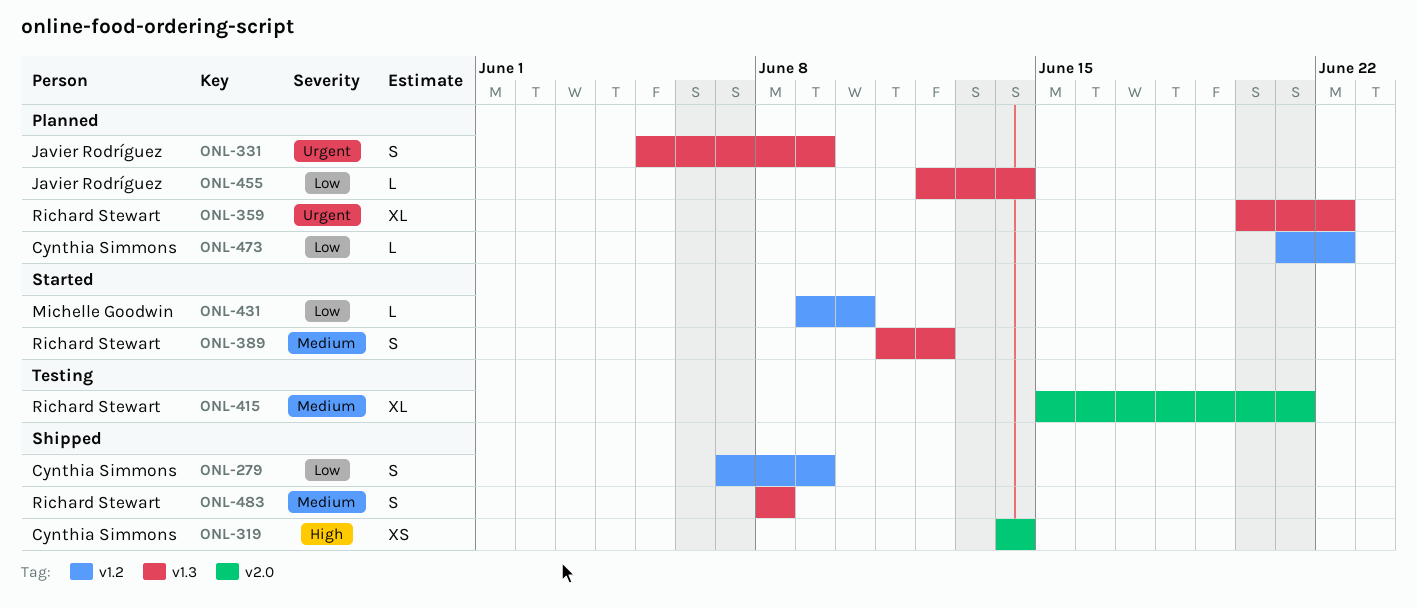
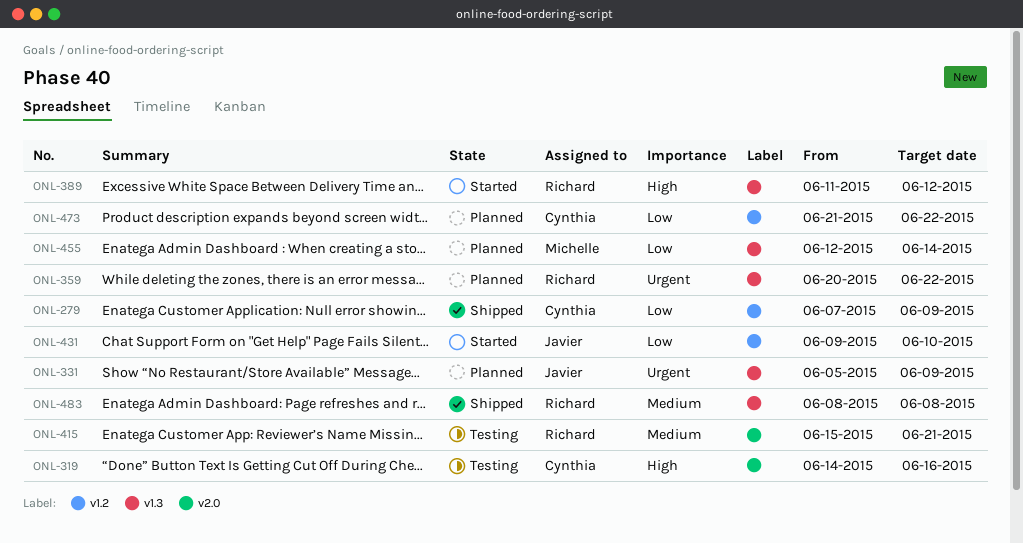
ONL-319, status: Shipped -> Testing
ONL-319, due: Jun 14 -> Jun 16
ONL-389, priority: Medium -> High
ONL-431, owner: Michelle Goodwin -> Javier Rodríguez
ONL-455, owner: Javier Rodríguez -> Michelle Goodwin

